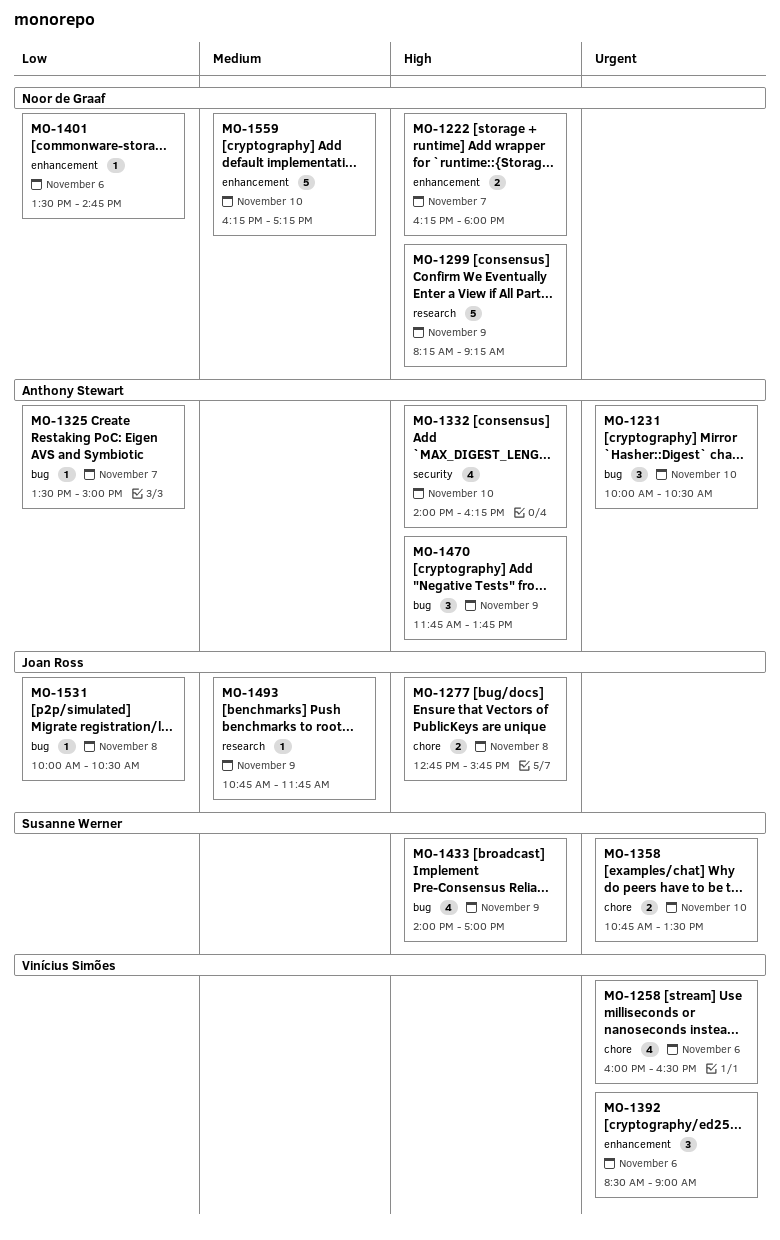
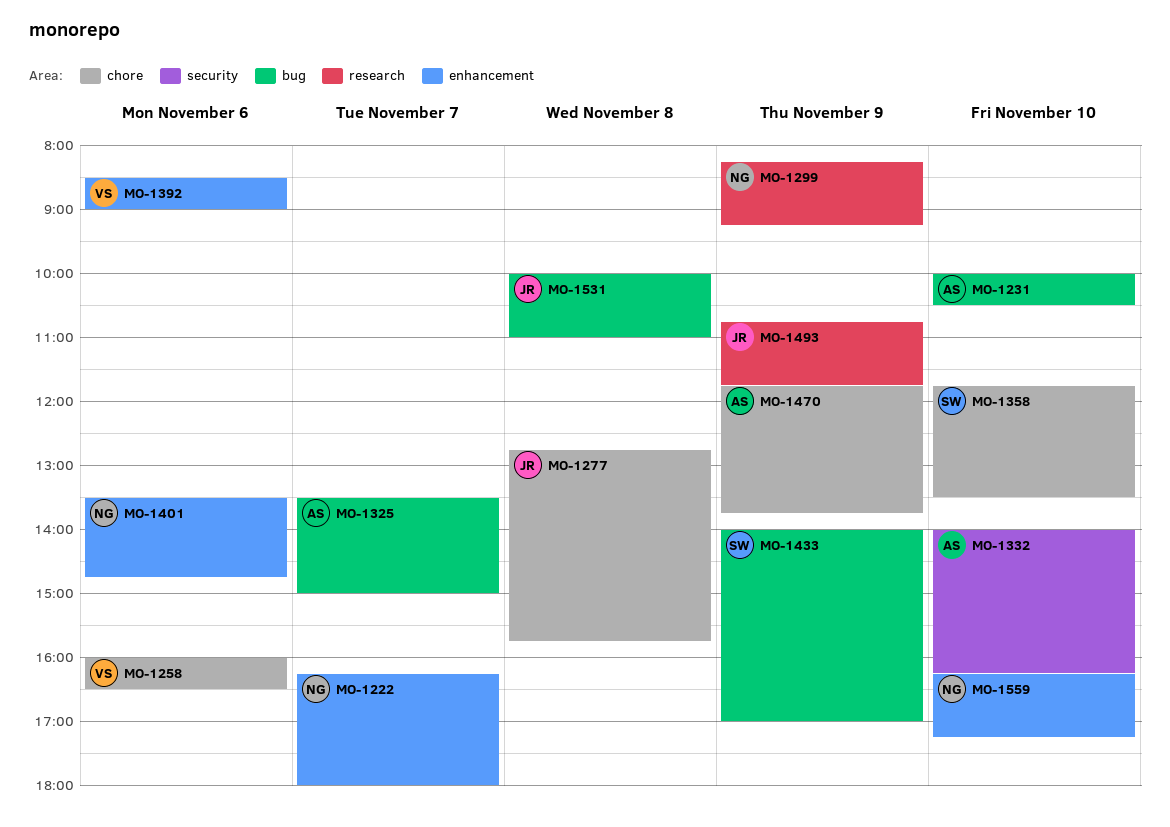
MO-1358, begins: 10:45 -> 11:45
MO-1470, label: bug -> chore
MO-1531, ends: 10:30 -> 11:00

